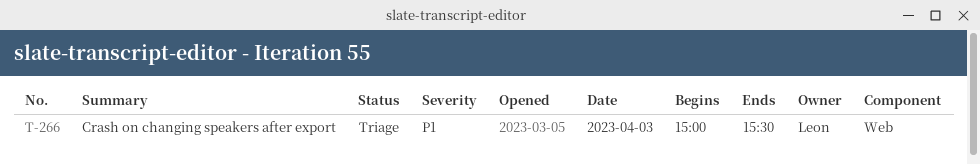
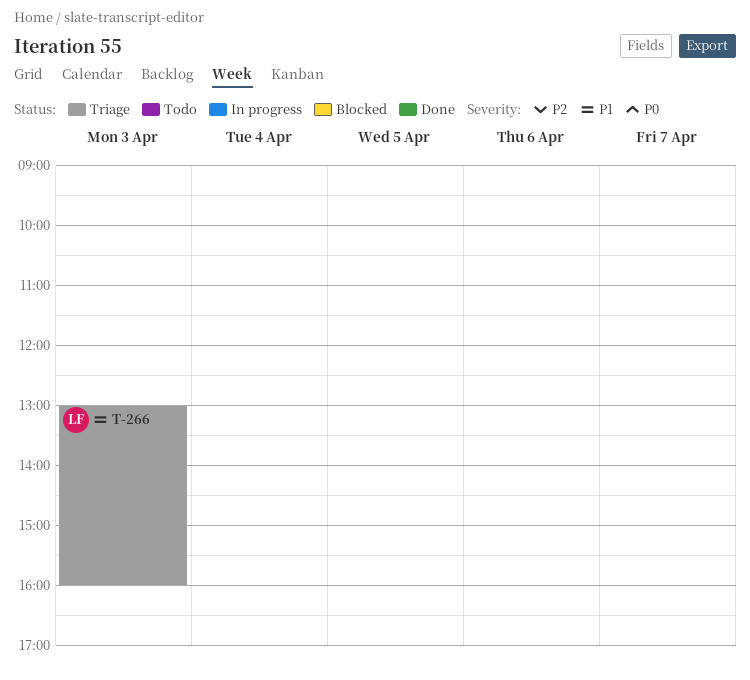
T-266, begins: 15:00 -> 13:00
T-266, ends: 15:30 -> 16:00

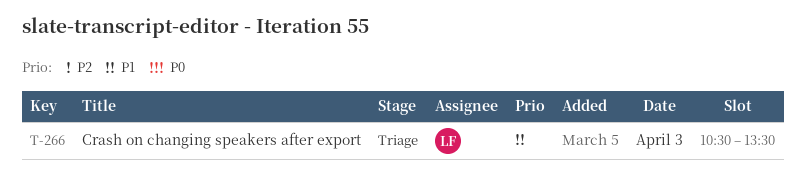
T-266, begins: 13:00 -> 10:30
T-266, ends: 16:00 -> 13:30

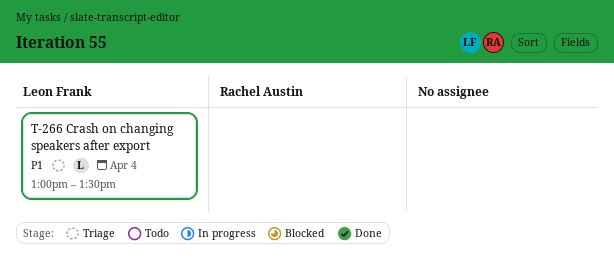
T-266, day: Apr 3 -> Apr 4
T-266, begins: 10:30 -> 13:00

